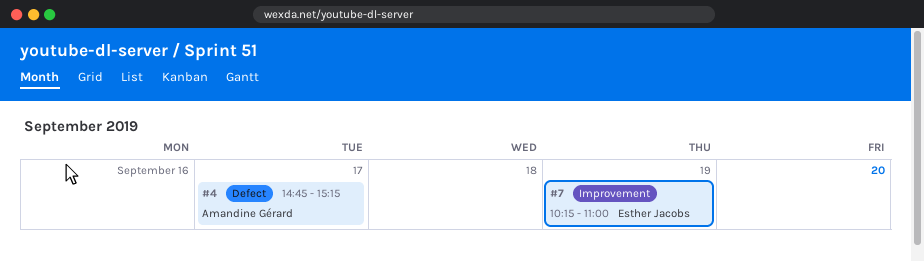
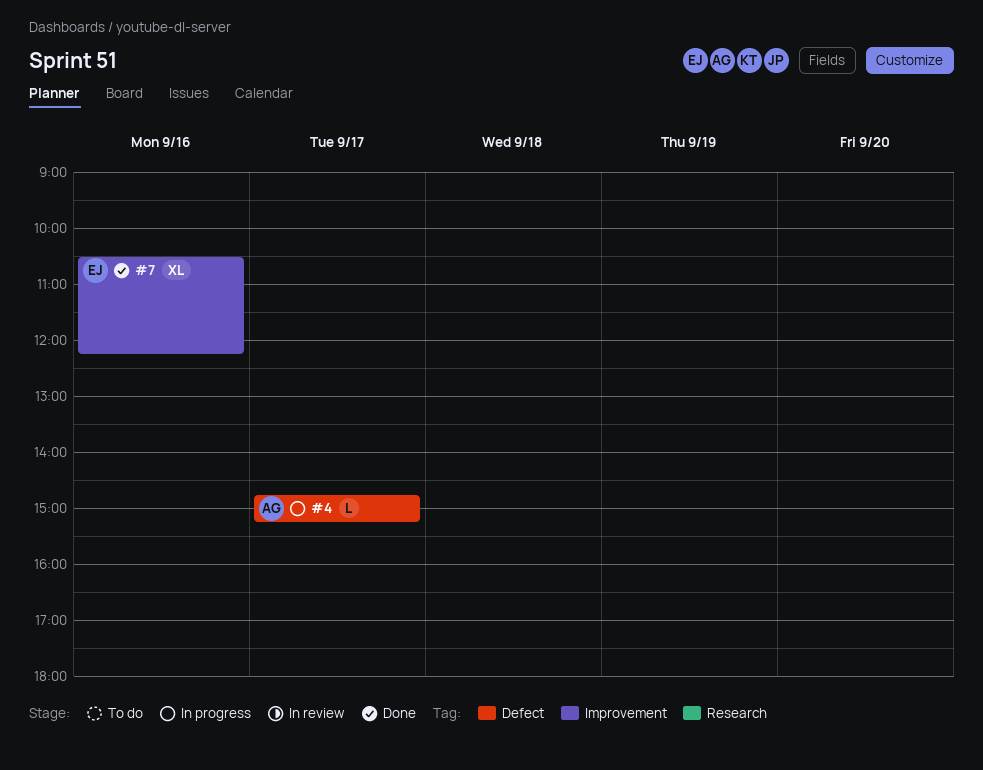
#7, day: Sep 19 -> Sep 16
#7, begins: 10:15 -> 10:30
#7, ends: 11:00 -> 12:15

